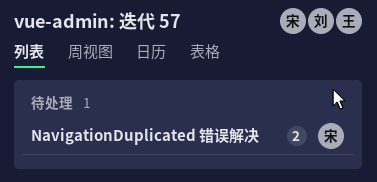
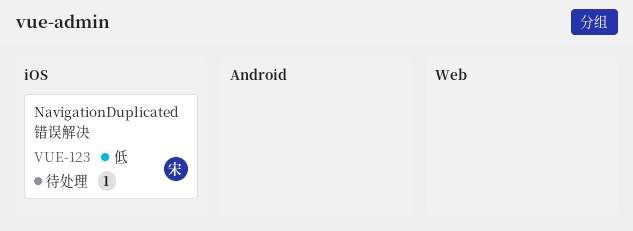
NavigationDuplicated 错误解决, estimate: 2 -> 1

